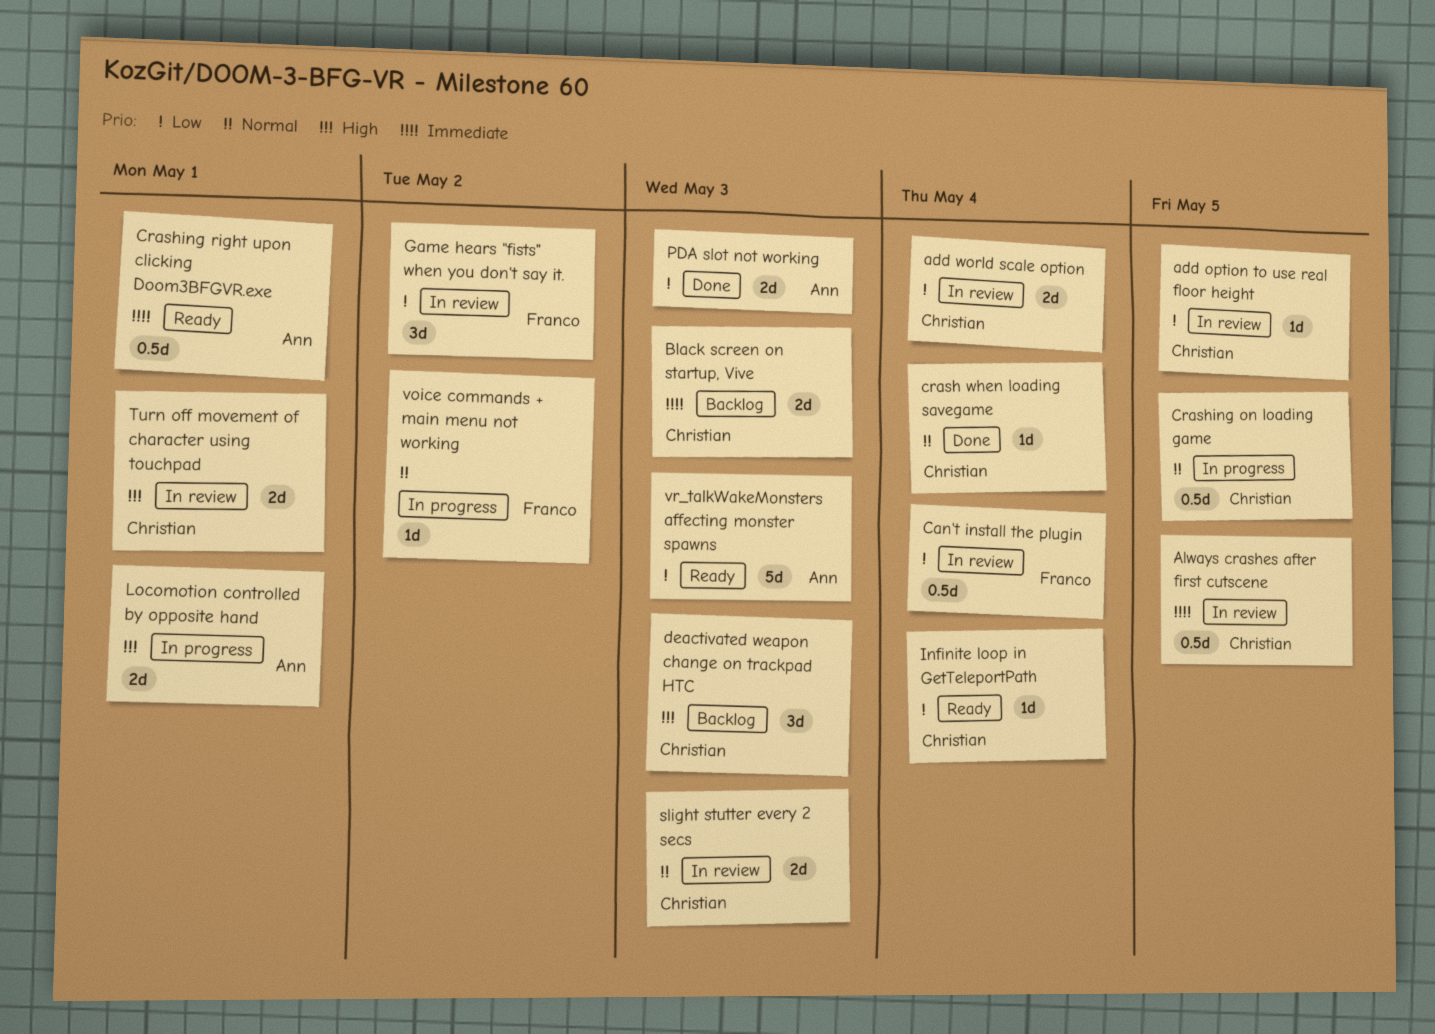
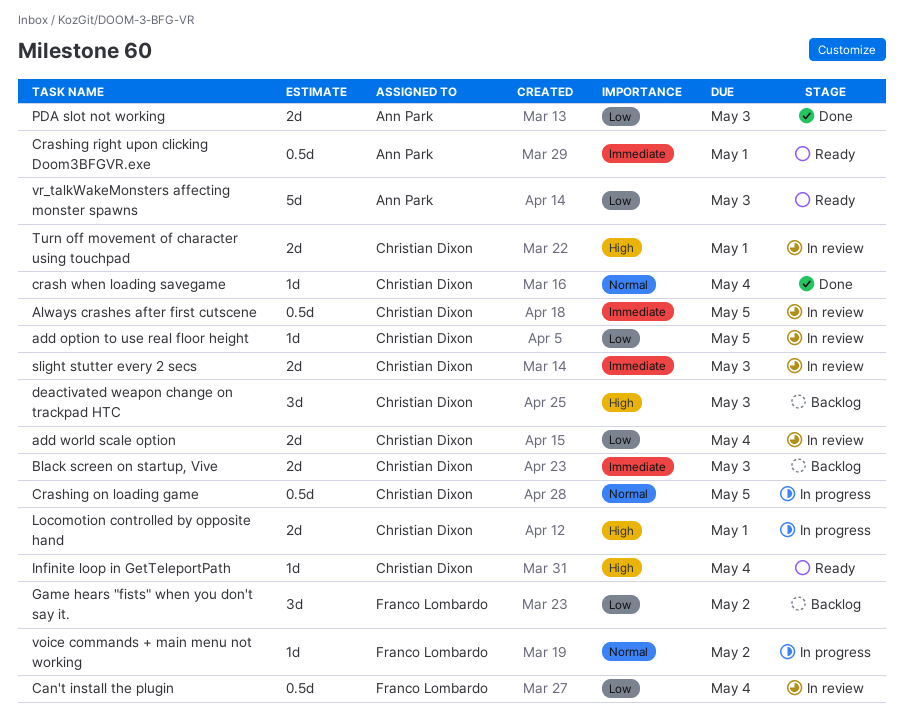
Game hears "fists" when you don't say it., status: In review -> Backlog
Infinite loop in GetTeleportPath, priority: Low -> High
Locomotion controlled by opposite hand, owner: Ann Park -> Christian Dixon
slight stutter every 2 secs, priority: Normal -> Immediate

